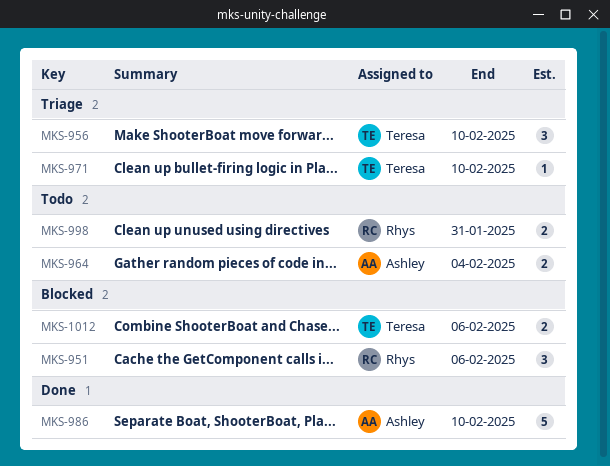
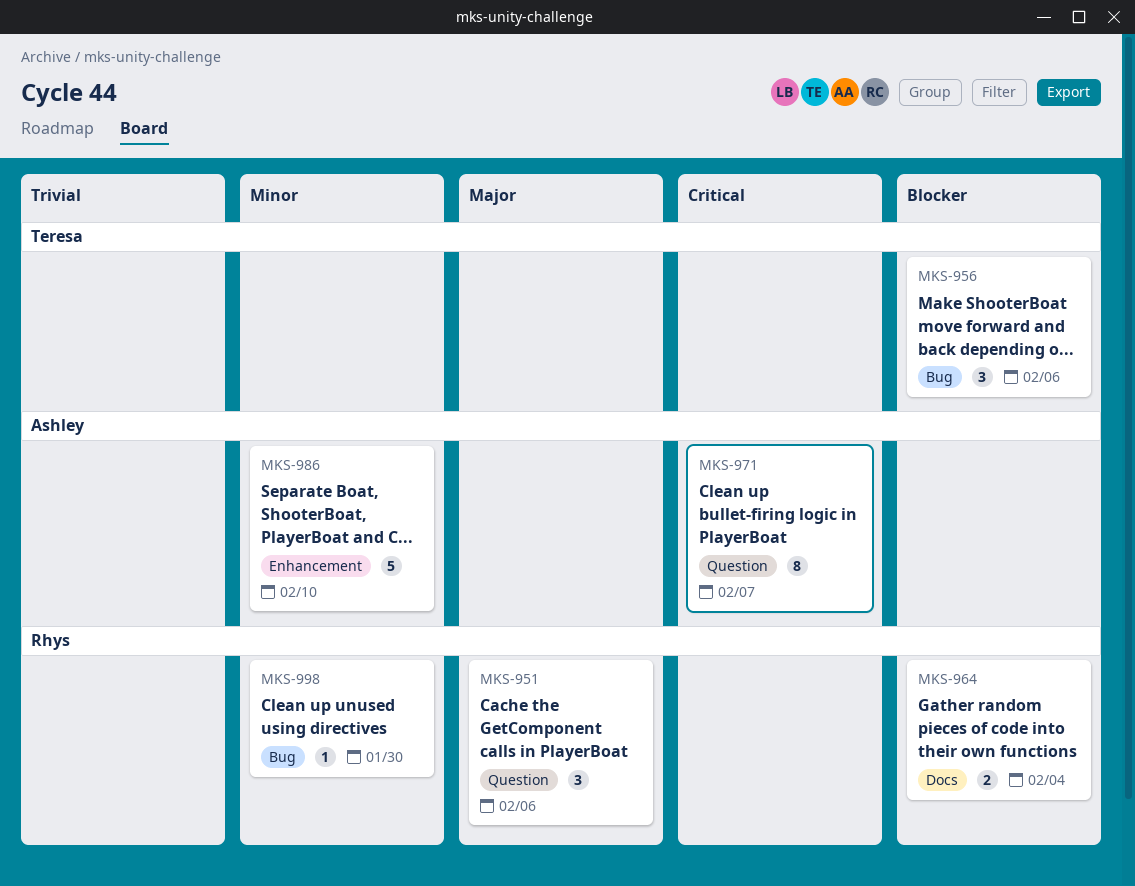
MKS-956, due: Feb 10 -> Feb 6
MKS-964, owner: Ashley -> Rhys
MKS-971, owner: Teresa -> Ashley
MKS-971, estimate: 1 -> 8
MKS-971, due: Feb 10 -> Feb 7
MKS-998, estimate: 2 -> 1
MKS-998, due: Jan 31 -> Jan 30
MKS-1012: present -> none

